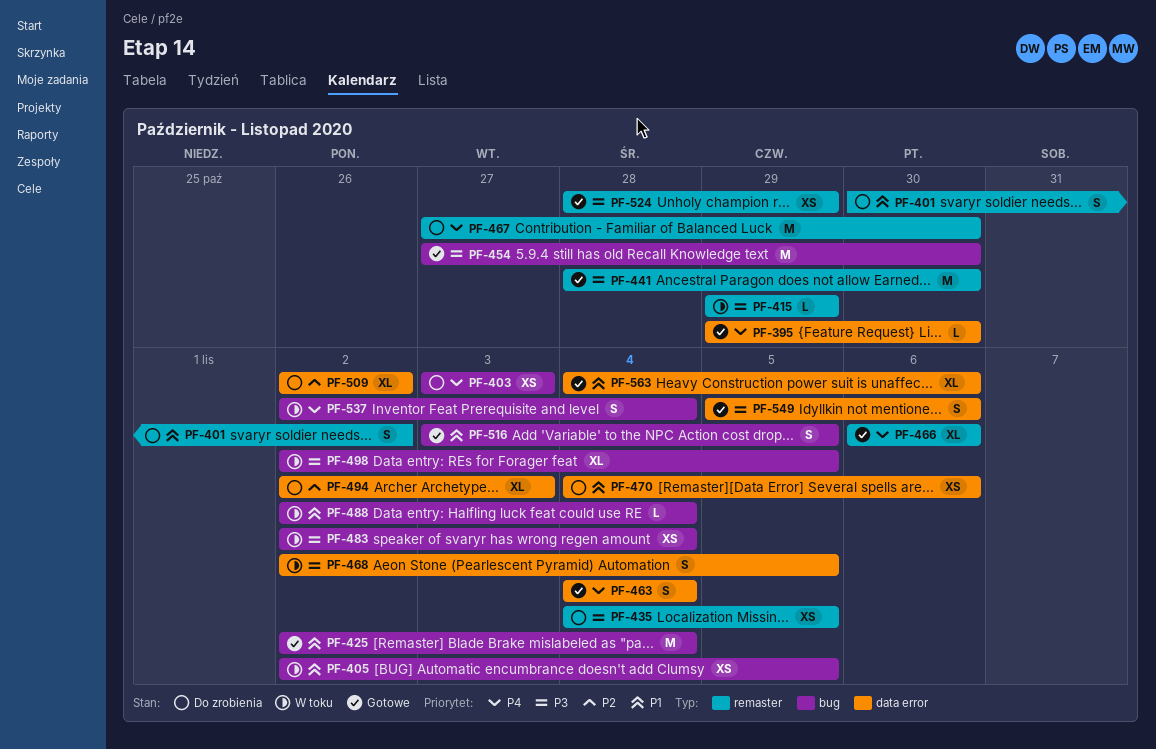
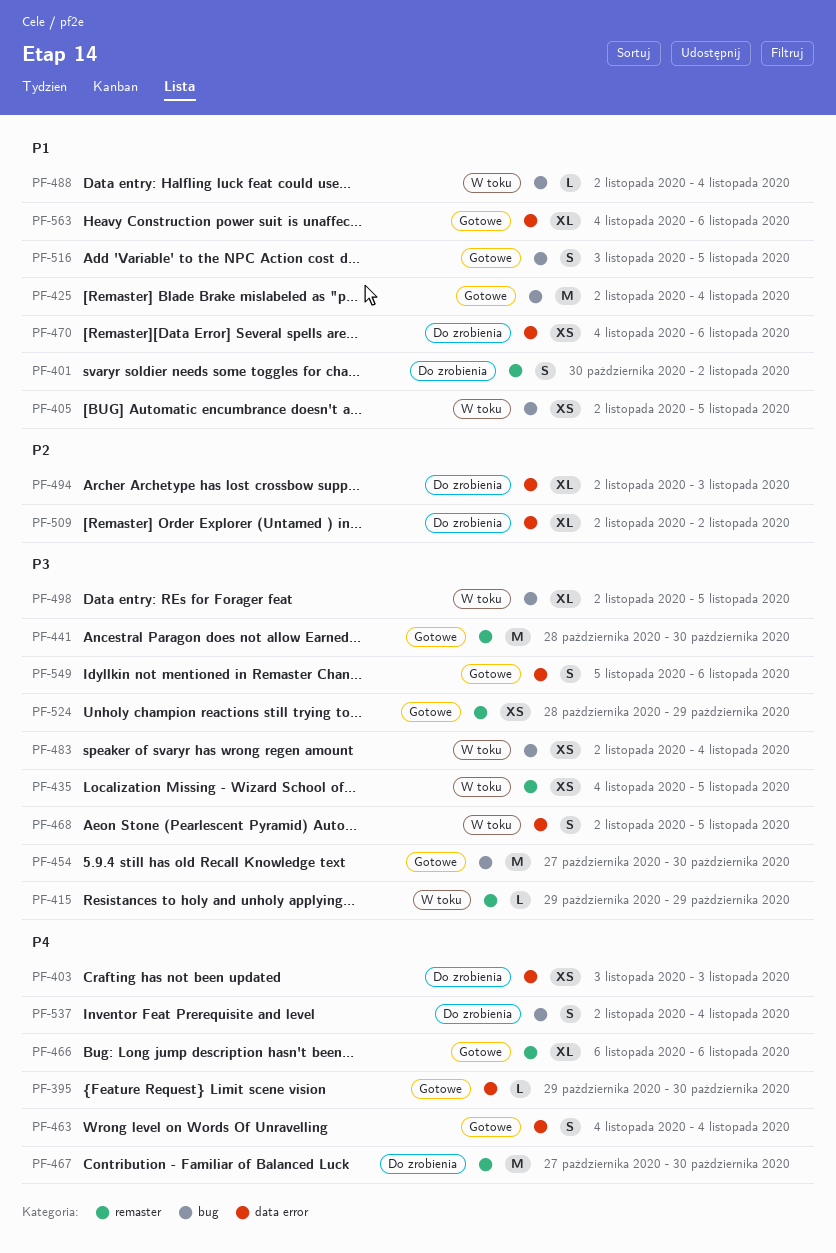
PF-403, label: bug -> data error
PF-435, status: Do zrobienia -> W toku
PF-537, status: W toku -> Do zrobienia

